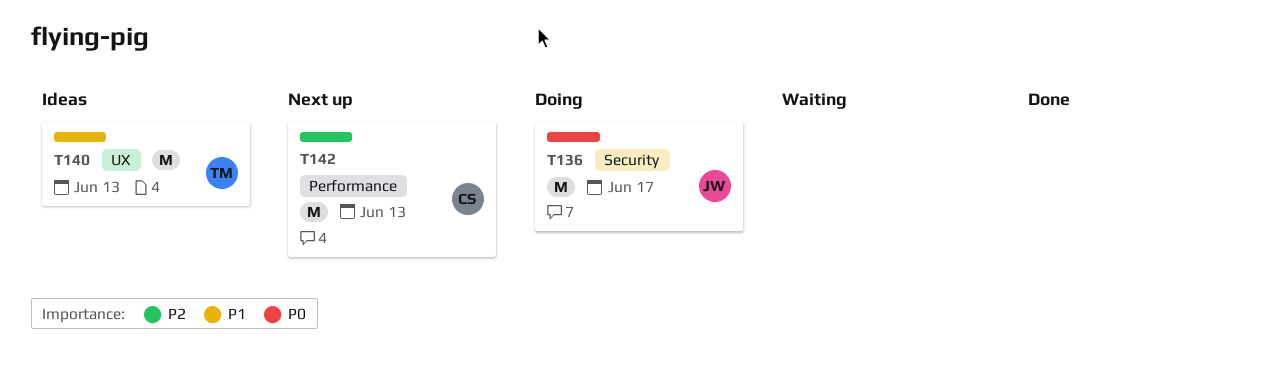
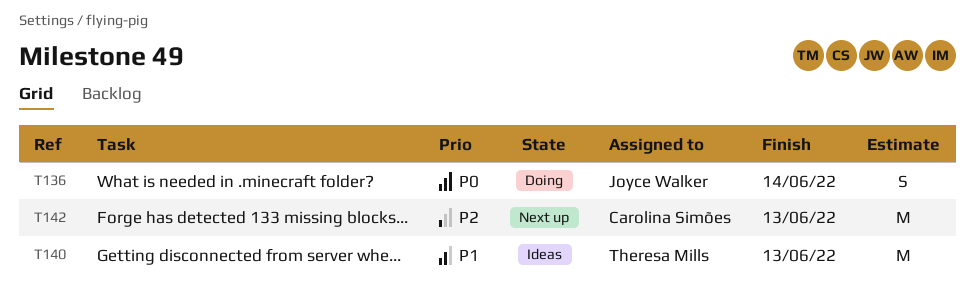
T136, estimate: M -> S
T136, due: Jun 17 -> Jun 14

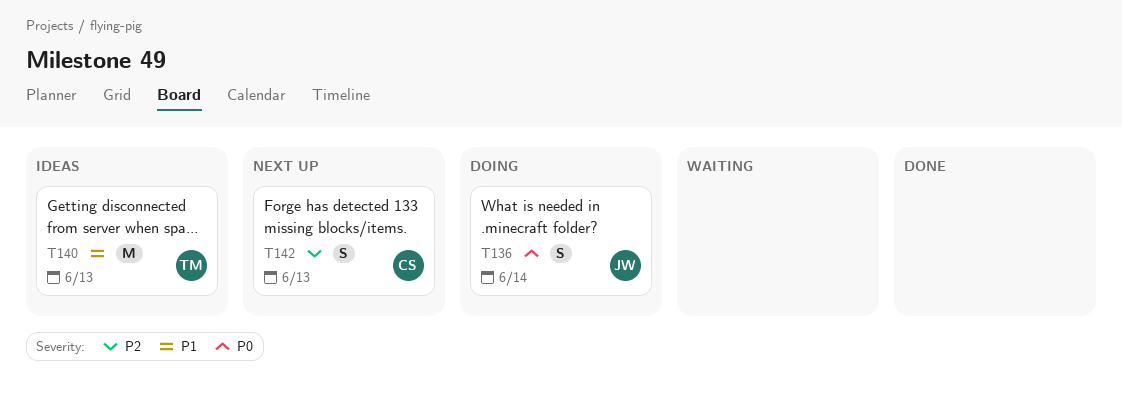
T142, estimate: M -> S

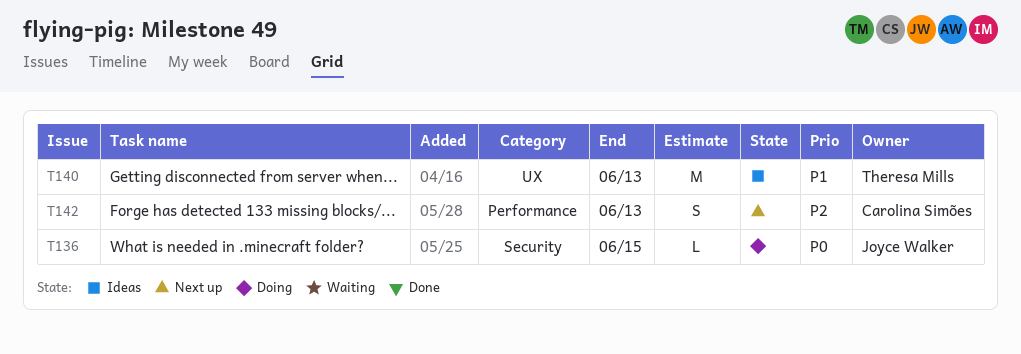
T136, estimate: S -> L
T136, due: Jun 14 -> Jun 15

